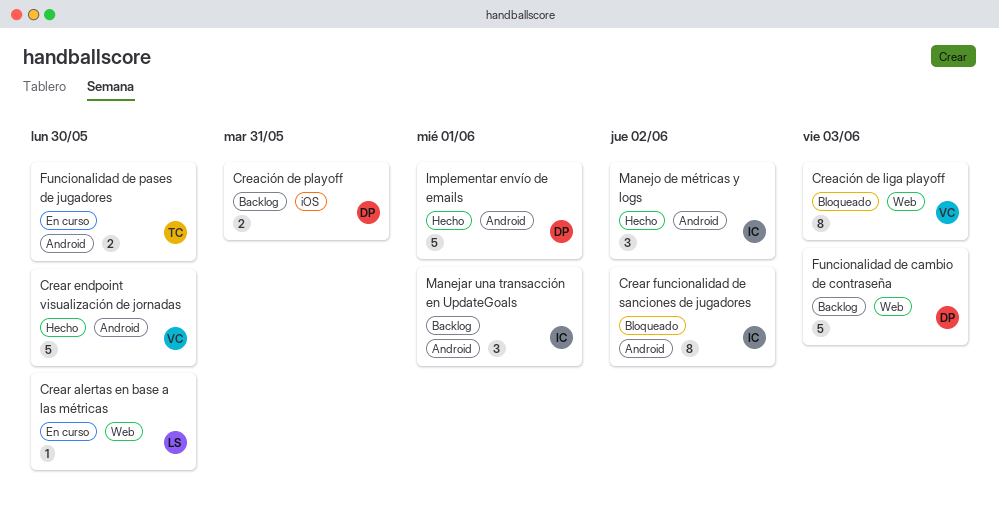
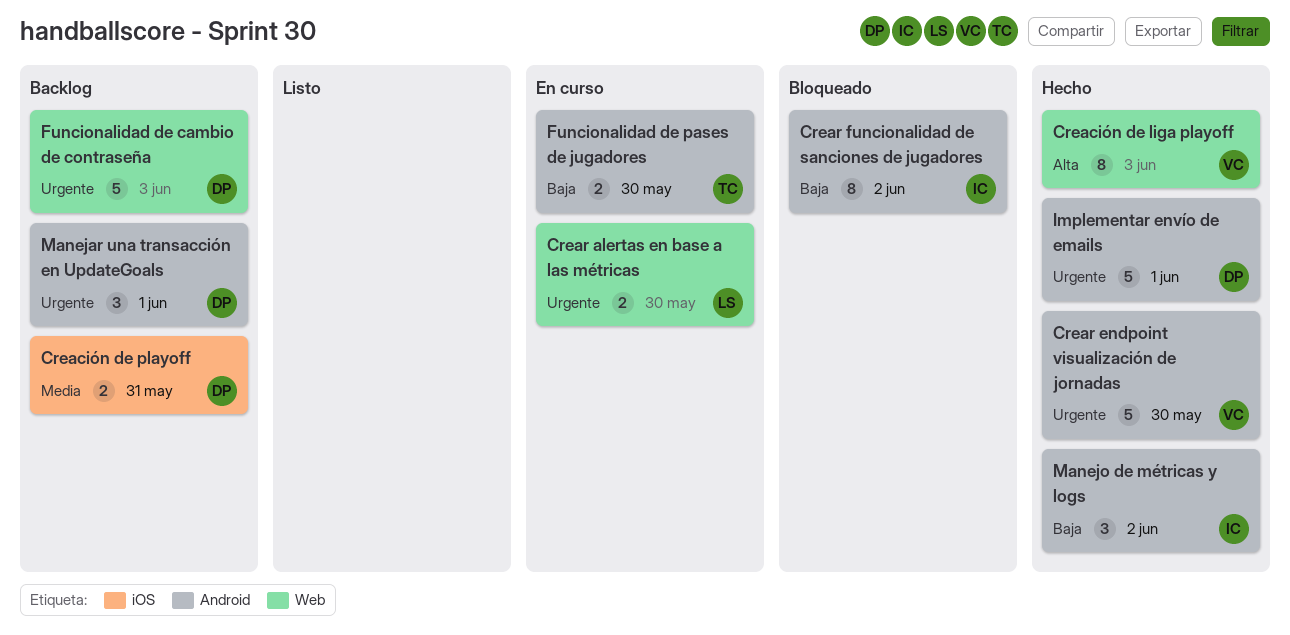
Creación de liga playoff, status: Bloqueado -> Hecho
Crear alertas en base a las métricas, estimate: 1 -> 2
Manejar una transacción en UpdateGoals, owner: IC -> DP

